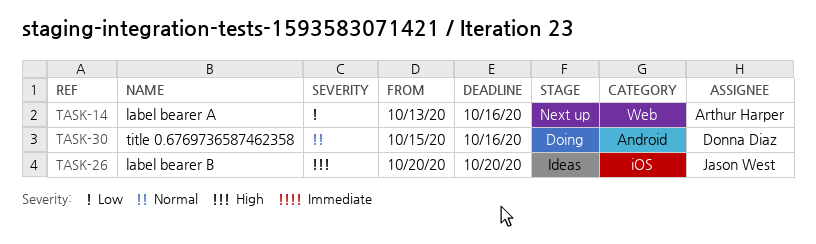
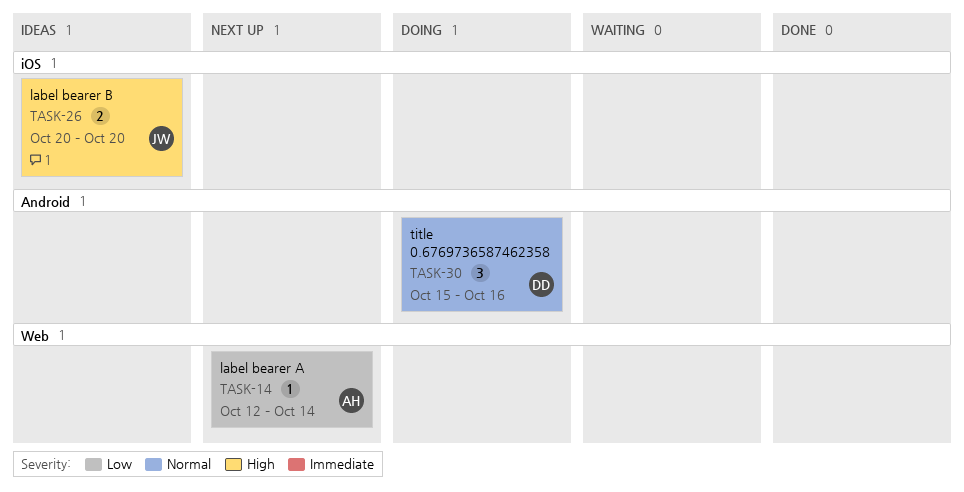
TASK-14, start: Oct 13 -> Oct 12
TASK-14, due: Oct 16 -> Oct 14

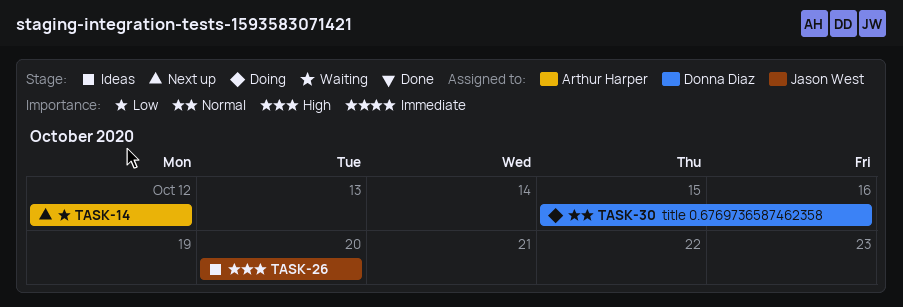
TASK-14, due: Oct 14 -> Oct 12

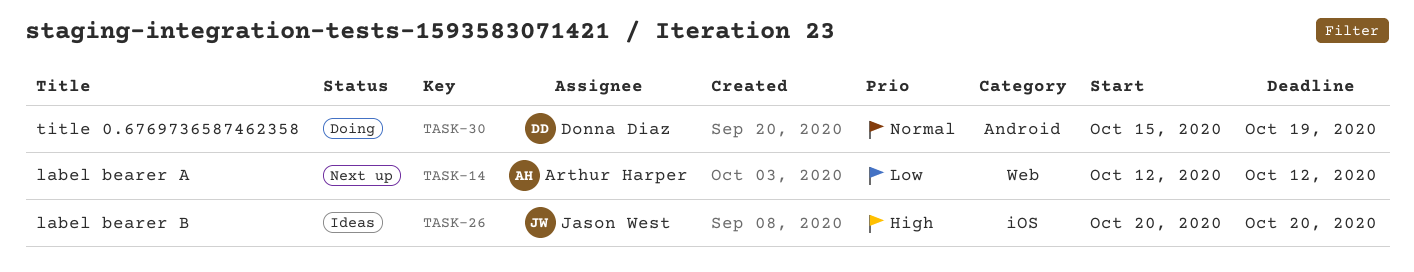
TASK-30, due: Oct 16 -> Oct 19

